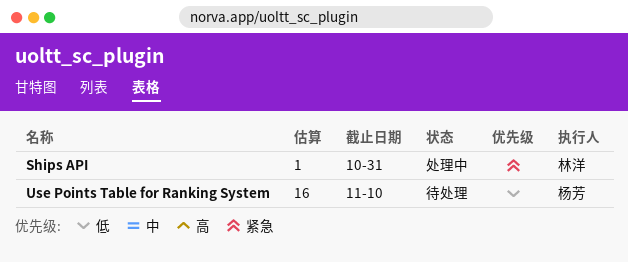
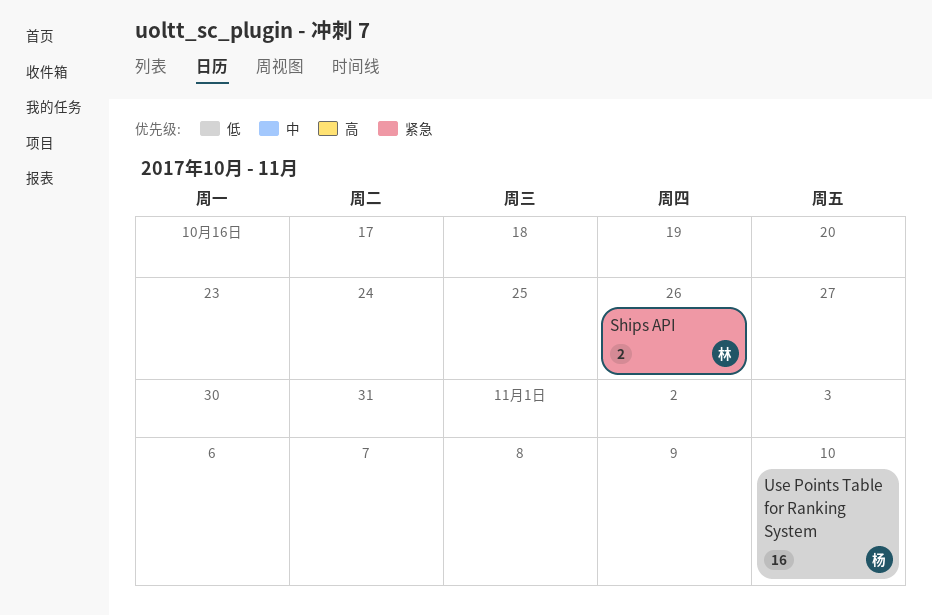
Ships API, estimate: 1 -> 2
Ships API, due: Oct 31 -> Oct 26

